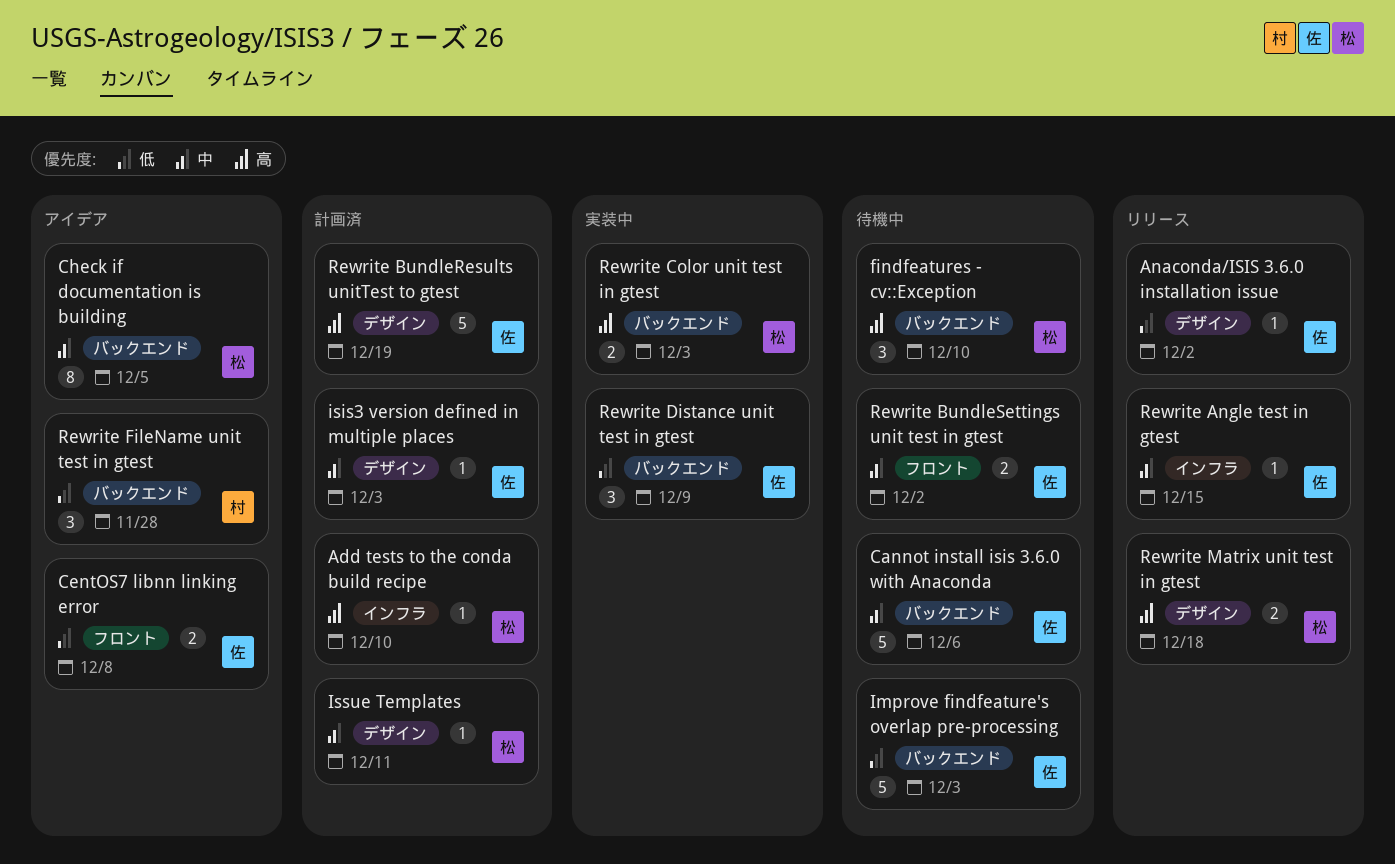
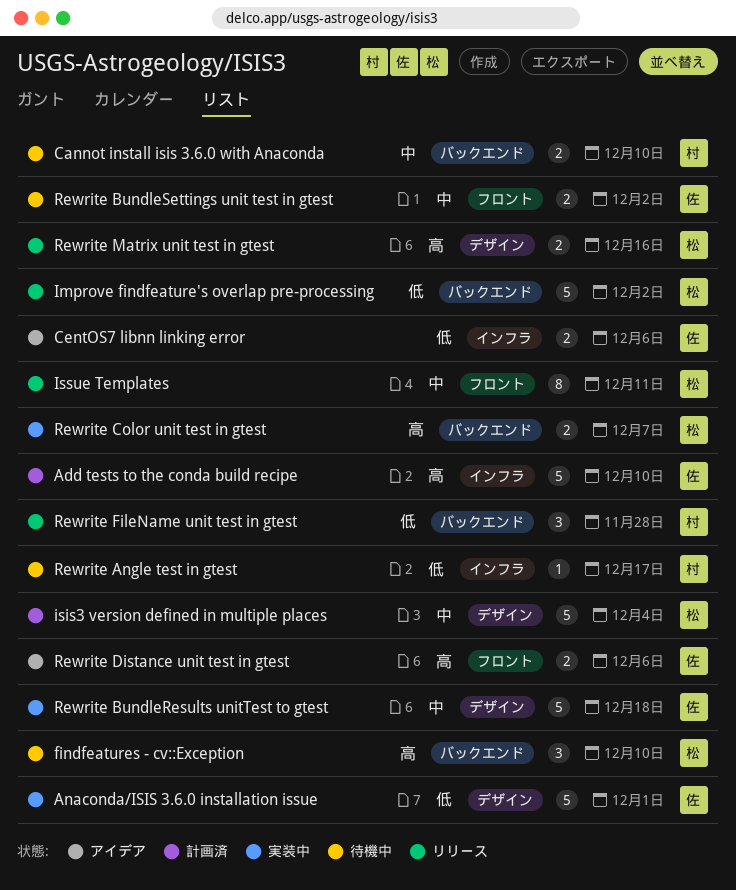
Add tests to the conda build recipe, owner: 松 -> 佐
Add tests to the conda build recipe, estimate: 1 -> 5
Anaconda/ISIS 3.6.0 installation issue, status: リリース -> 実装中
Anaconda/ISIS 3.6.0 installation issue, estimate: 1 -> 5
Anaconda/ISIS 3.6.0 installation issue, due: Dec 2 -> Dec 1
Cannot install isis 3.6.0 with Anaconda, owner: 佐 -> 村
Cannot install isis 3.6.0 with Anaconda, estimate: 5 -> 2
Cannot install isis 3.6.0 with Anaconda, due: Dec 6 -> Dec 10
CentOS7 libnn linking error, label: フロント -> インフラ
CentOS7 libnn linking error, due: Dec 8 -> Dec 6
Check if documentation is building: present -> none
Improve findfeature's overlap pre-processing, status: 待機中 -> リリース
Improve findfeature's overlap pre-processing, owner: 佐 -> 松
Improve findfeature's overlap pre-processing, due: Dec 3 -> Dec 2
isis3 version defined in multiple places, owner: 佐 -> 松
isis3 version defined in multiple places, estimate: 1 -> 5
isis3 version defined in multiple places, due: Dec 3 -> Dec 4
Issue Templates, status: 計画済 -> リリース
Issue Templates, label: デザイン -> フロント
Issue Templates, estimate: 1 -> 8
Rewrite Angle test in gtest, status: リリース -> 待機中
Rewrite Angle test in gtest, owner: 佐 -> 村
Rewrite Angle test in gtest, priority: 中 -> 低
Rewrite Angle test in gtest, due: Dec 15 -> Dec 17
Rewrite BundleResults unitTest to gtest, status: 計画済 -> 実装中
Rewrite BundleResults unitTest to gtest, priority: 高 -> 中
Rewrite BundleResults unitTest to gtest, due: Dec 19 -> Dec 18
Rewrite Color unit test in gtest, due: Dec 3 -> Dec 7
Rewrite Distance unit test in gtest, status: 実装中 -> アイデア
Rewrite Distance unit test in gtest, priority: 低 -> 高
Rewrite Distance unit test in gtest, label: バックエンド -> フロント
Rewrite Distance unit test in gtest, estimate: 3 -> 2
Rewrite Distance unit test in gtest, due: Dec 9 -> Dec 6
Rewrite FileName unit test in gtest, status: アイデア -> リリース
Rewrite Matrix unit test in gtest, due: Dec 18 -> Dec 16

